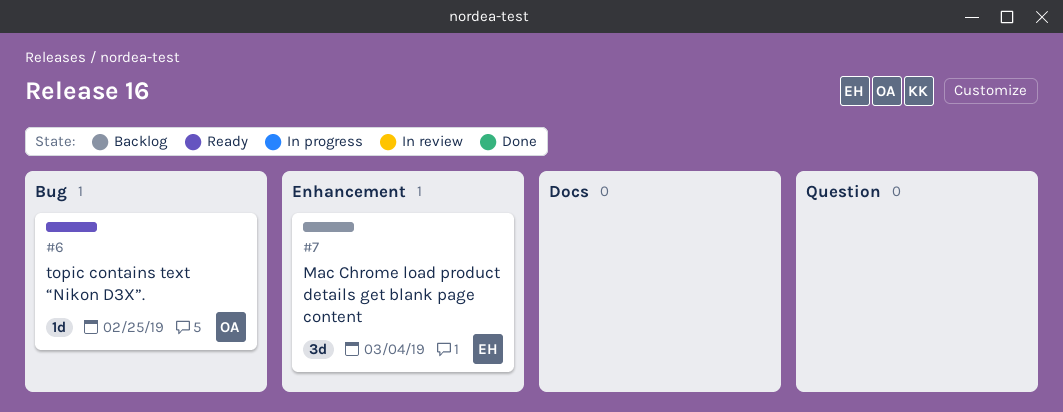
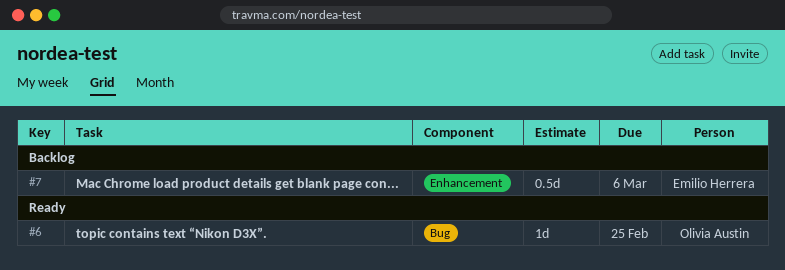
#7, estimate: 3d -> 0.5d
#7, due: Mar 4 -> Mar 6

